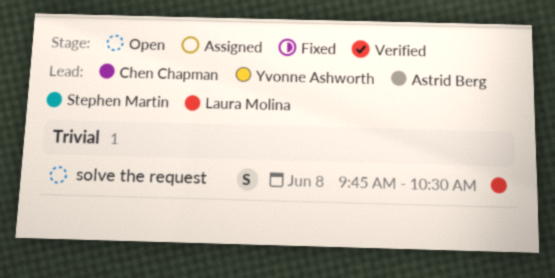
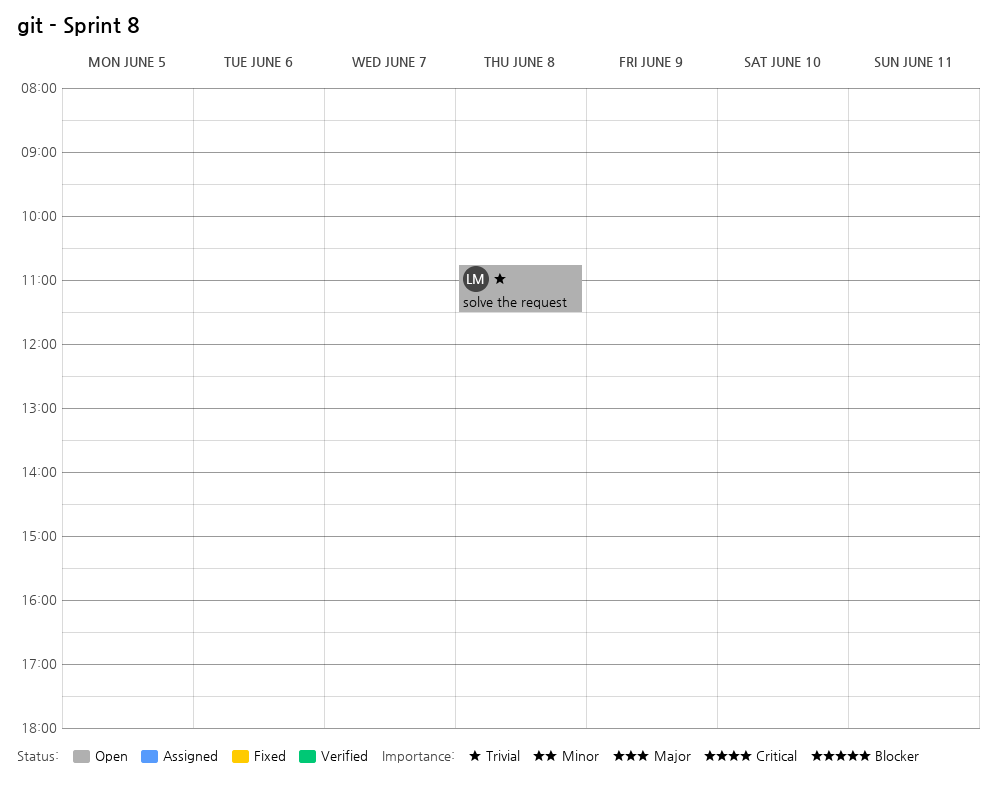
solve the request, begins: 09:45 -> 10:45
solve the request, ends: 10:30 -> 11:30

